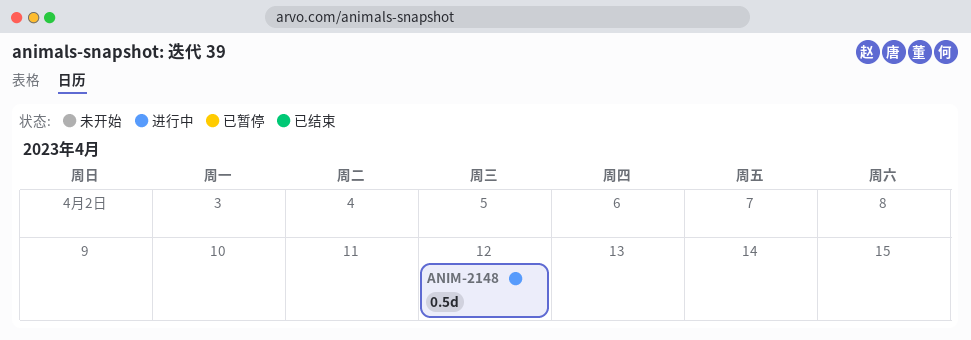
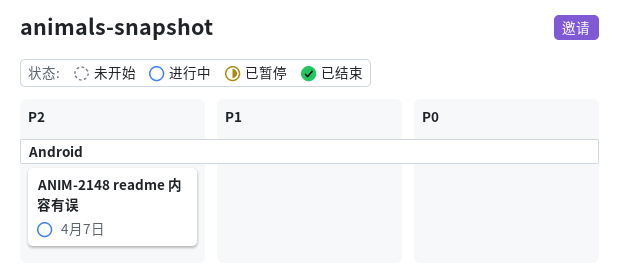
ANIM-2148, due: Apr 12 -> Apr 7

